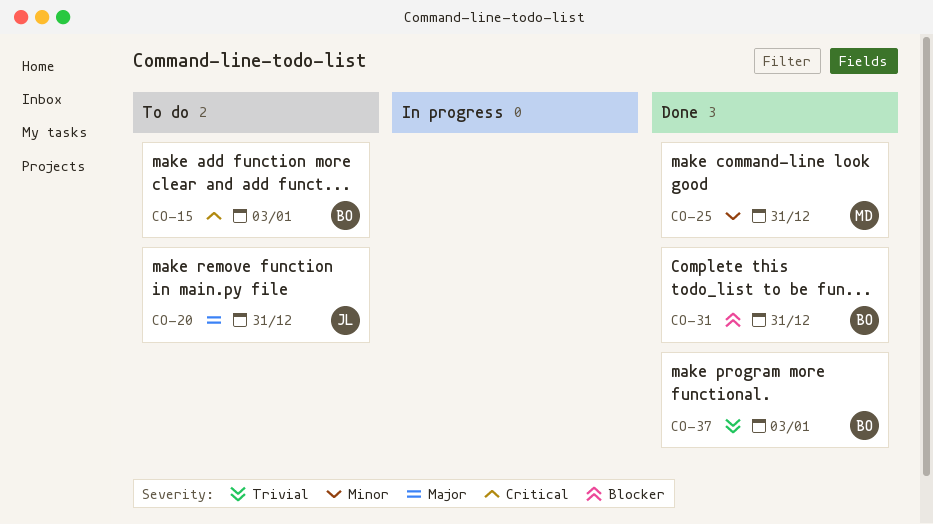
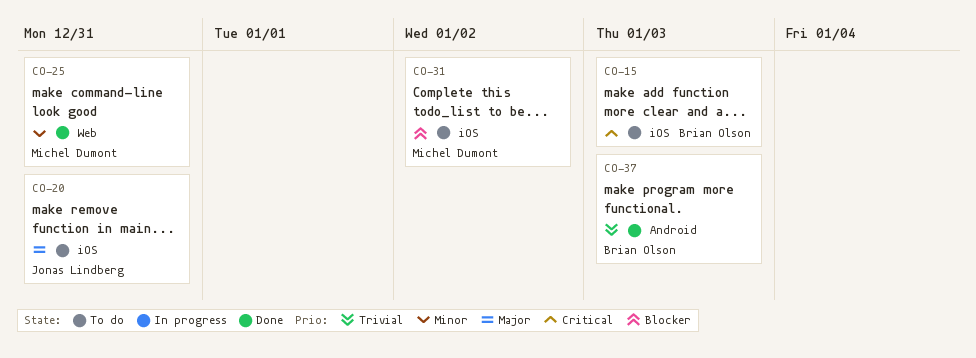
CO-31, status: Done -> To do
CO-31, owner: Brian Olson -> Michel Dumont
CO-31, due: Dec 31 -> Jan 2

